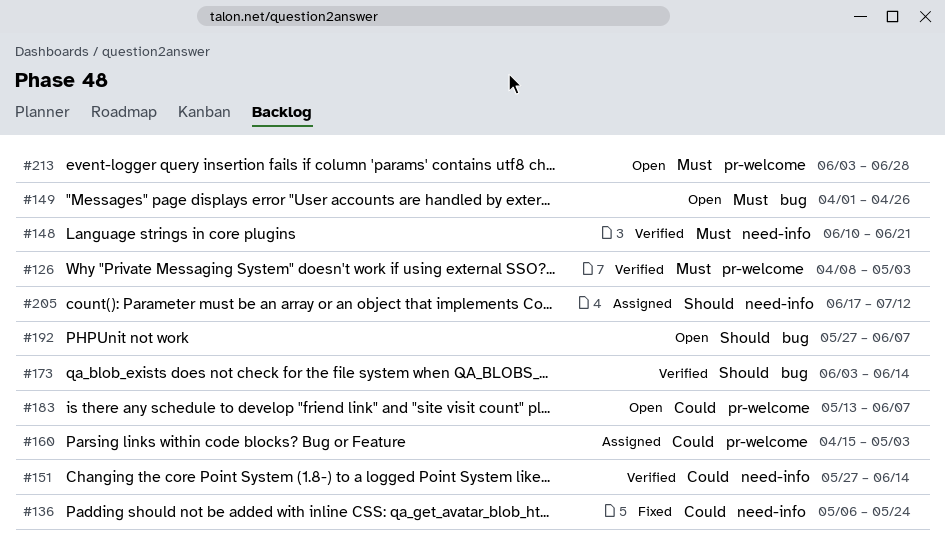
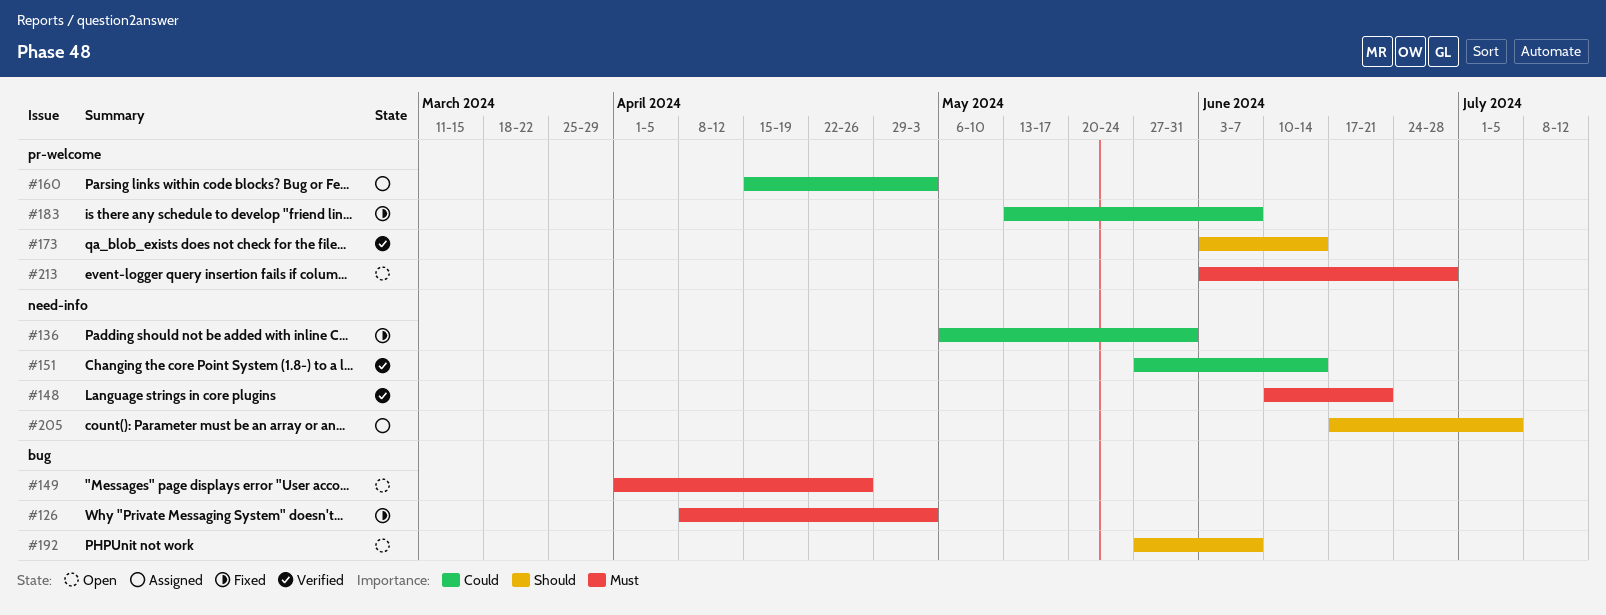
#126, status: Verified -> Fixed
#126, label: pr-welcome -> bug
#136, due: May 24 -> May 31
#173, label: bug -> pr-welcome
#183, status: Open -> Fixed
#205, due: Jul 12 -> Jul 5

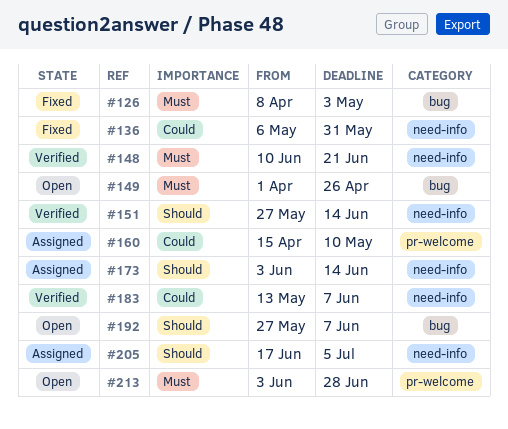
#151, priority: Could -> Should
#160, due: May 3 -> May 10
#173, status: Verified -> Assigned
#173, label: pr-welcome -> need-info
#183, status: Fixed -> Verified
#183, label: pr-welcome -> need-info

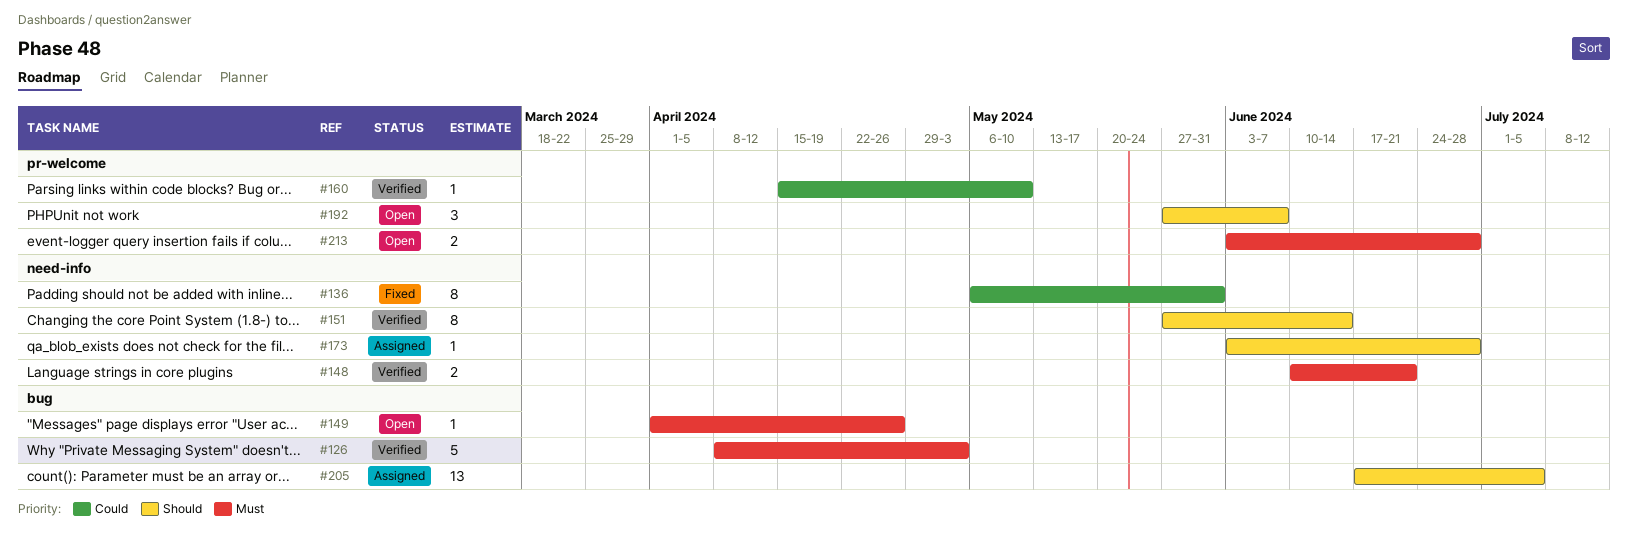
#126, status: Fixed -> Verified
#160, status: Assigned -> Verified
#173, due: Jun 14 -> Jun 28
#183: present -> none
#192, label: bug -> pr-welcome
#205, label: need-info -> bug

